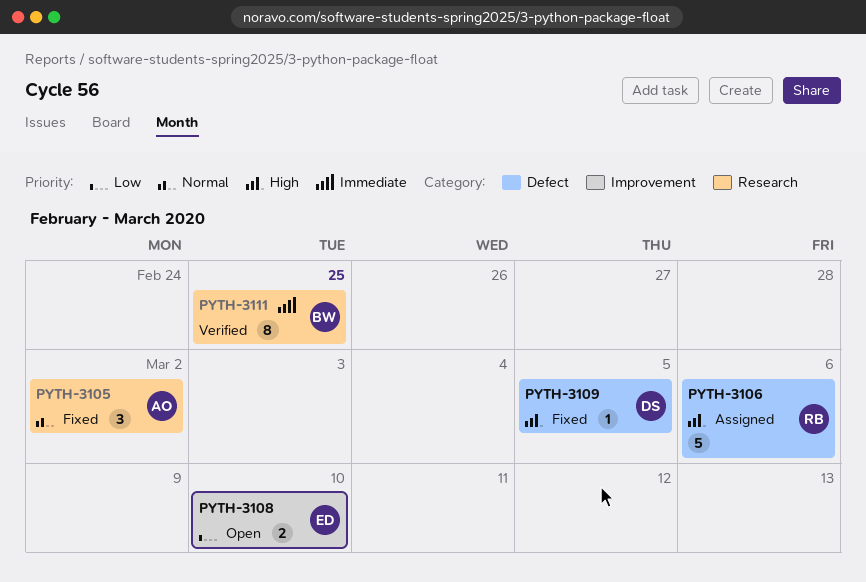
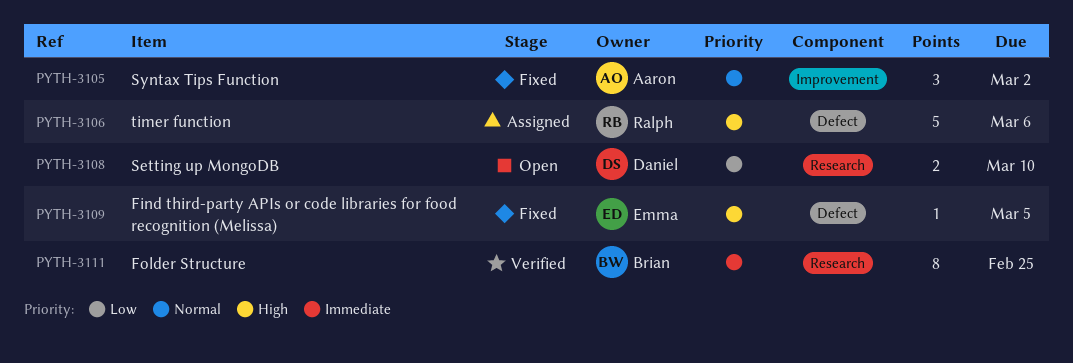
PYTH-3105, label: Research -> Improvement
PYTH-3108, owner: Emma -> Daniel
PYTH-3108, label: Improvement -> Research
PYTH-3109, owner: Daniel -> Emma

